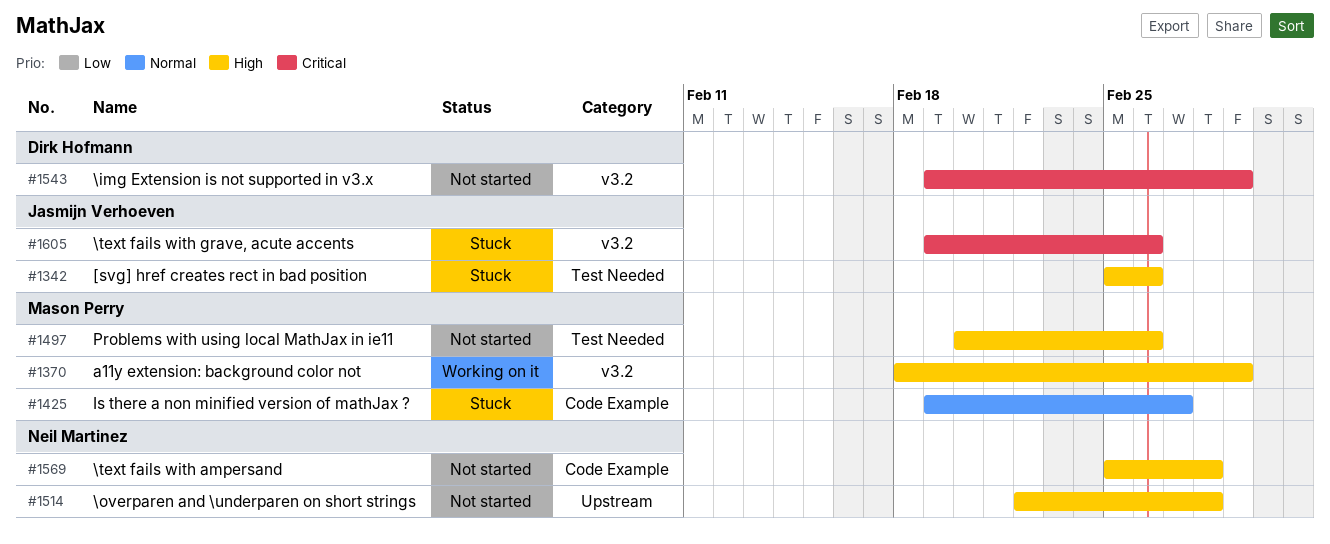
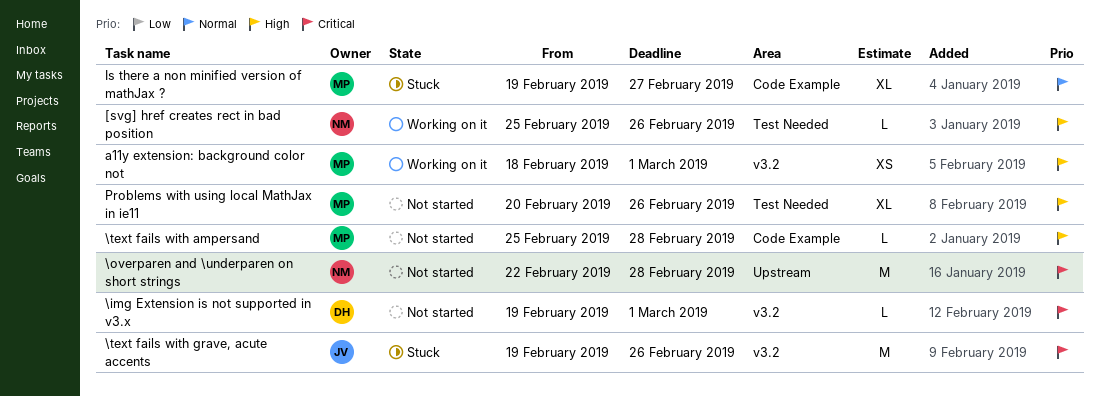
[svg] href creates rect in bad position, status: Stuck -> Working on it
[svg] href creates rect in bad position, owner: Jasmijn Verhoeven -> Neil Martinez
\overparen and \underparen on short strings, priority: High -> Critical
\text fails with ampersand, owner: Neil Martinez -> Mason Perry

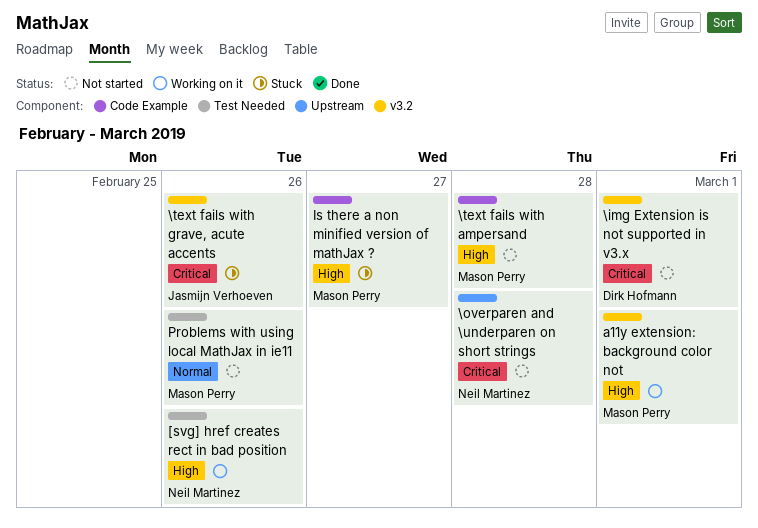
Is there a non minified version of mathJax ?, priority: Normal -> High
Problems with using local MathJax in ie11, priority: High -> Normal

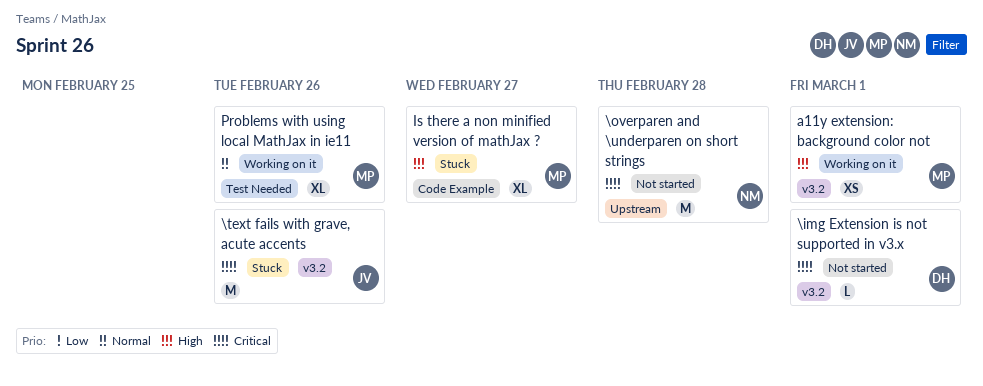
[svg] href creates rect in bad position: present -> none
\text fails with ampersand: present -> none
Problems with using local MathJax in ie11, status: Not started -> Working on it

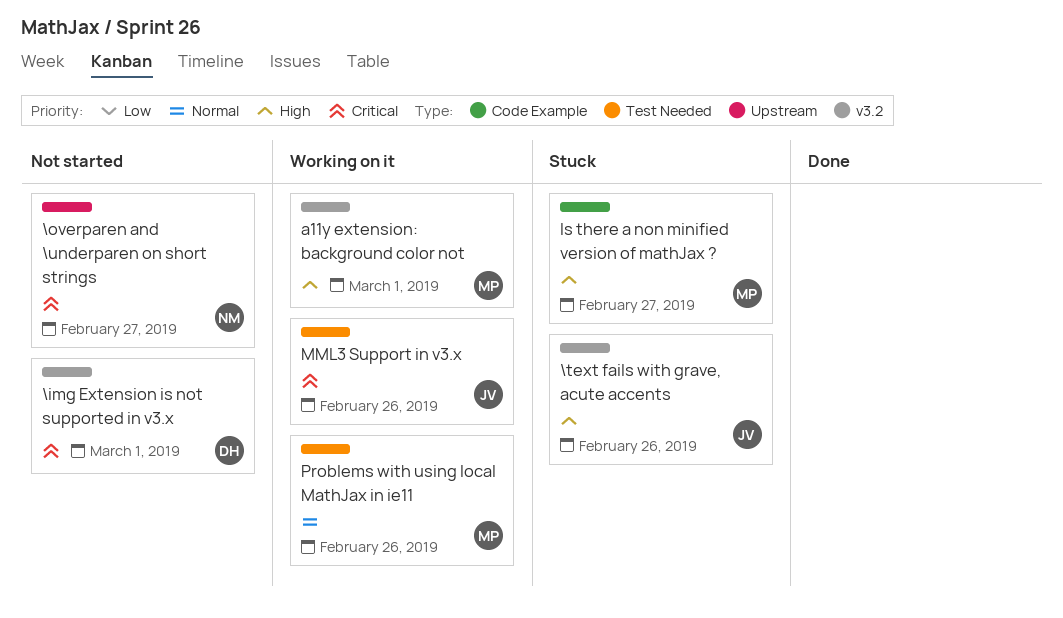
\overparen and \underparen on short strings, due: Feb 28 -> Feb 27
\text fails with grave, acute accents, priority: Critical -> High
MML3 Support in v3.x: none -> present

